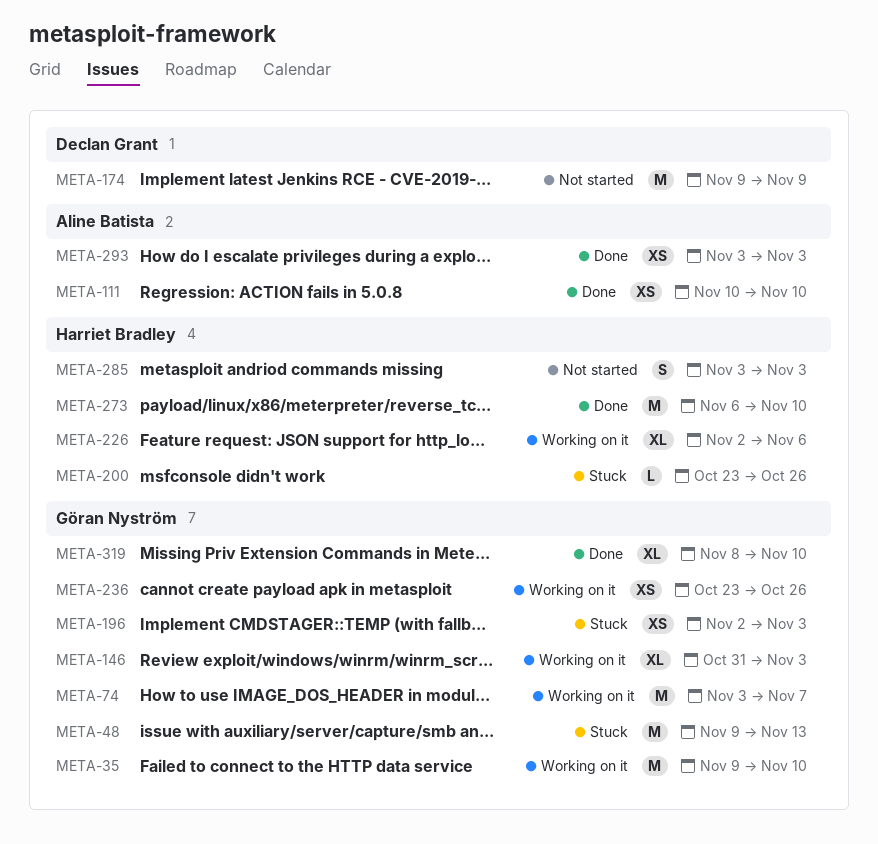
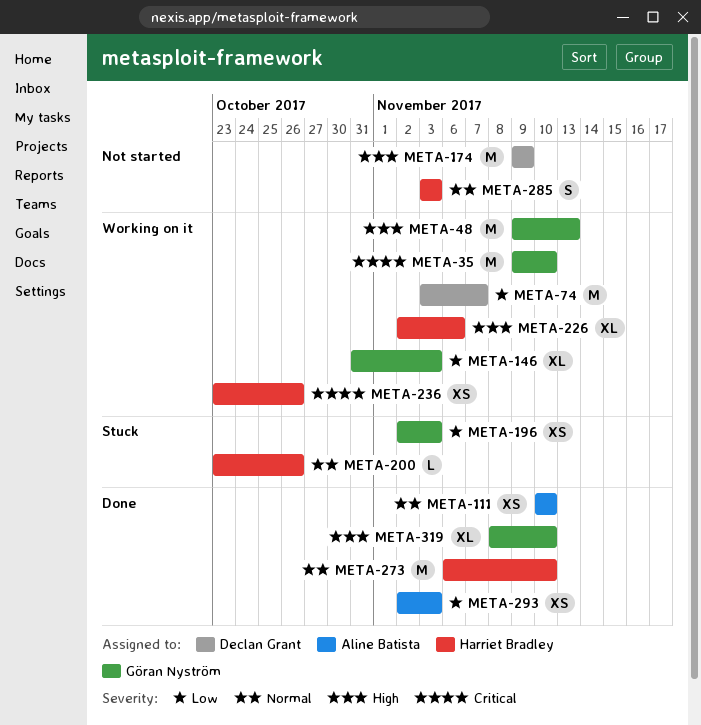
META-48, status: Stuck -> Working on it
META-74, owner: Göran Nyström -> Declan Grant
META-236, owner: Göran Nyström -> Harriet Bradley
META-293, start: Nov 3 -> Nov 2

